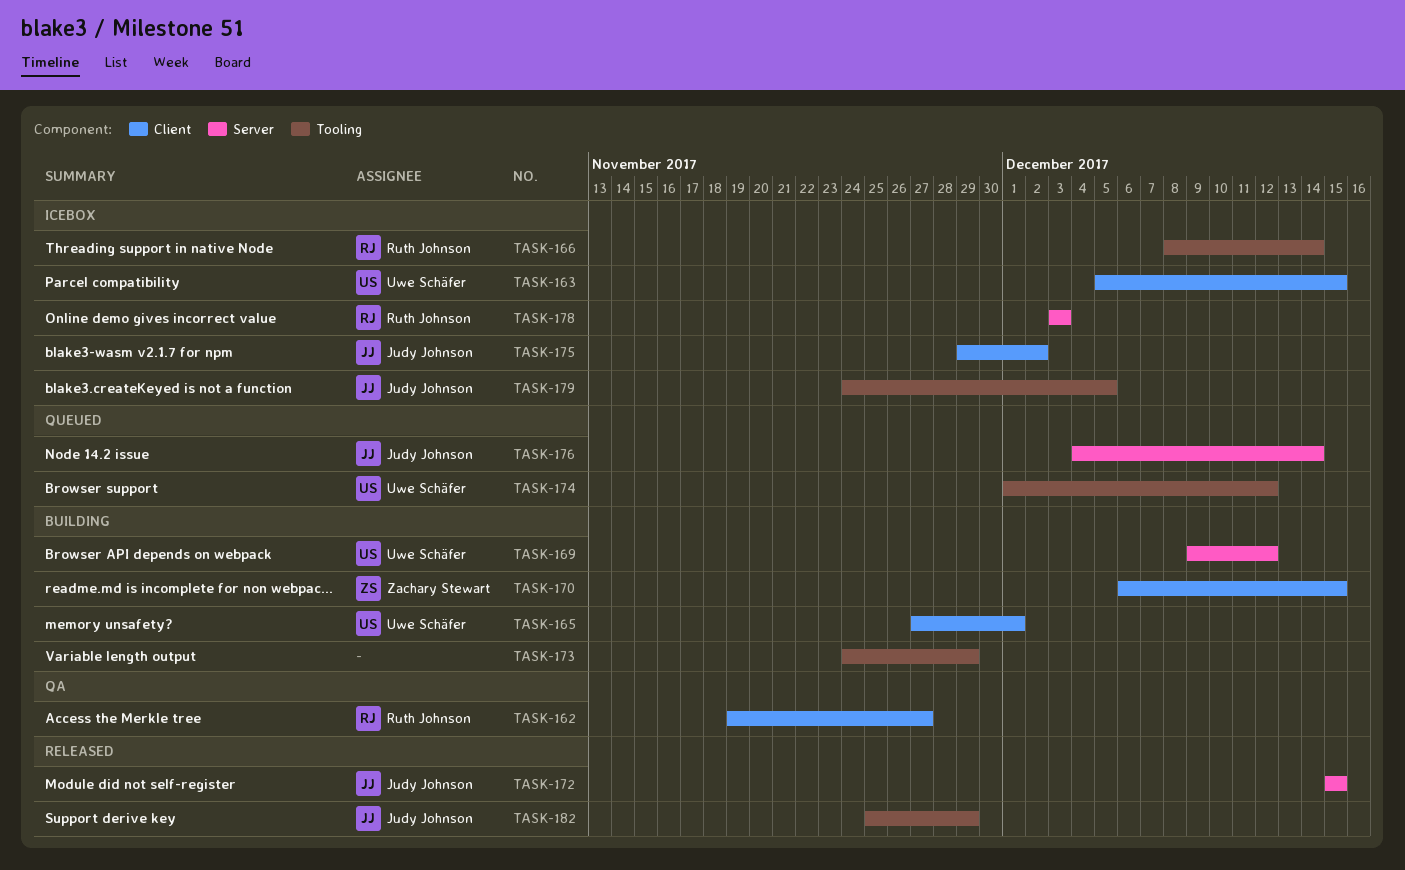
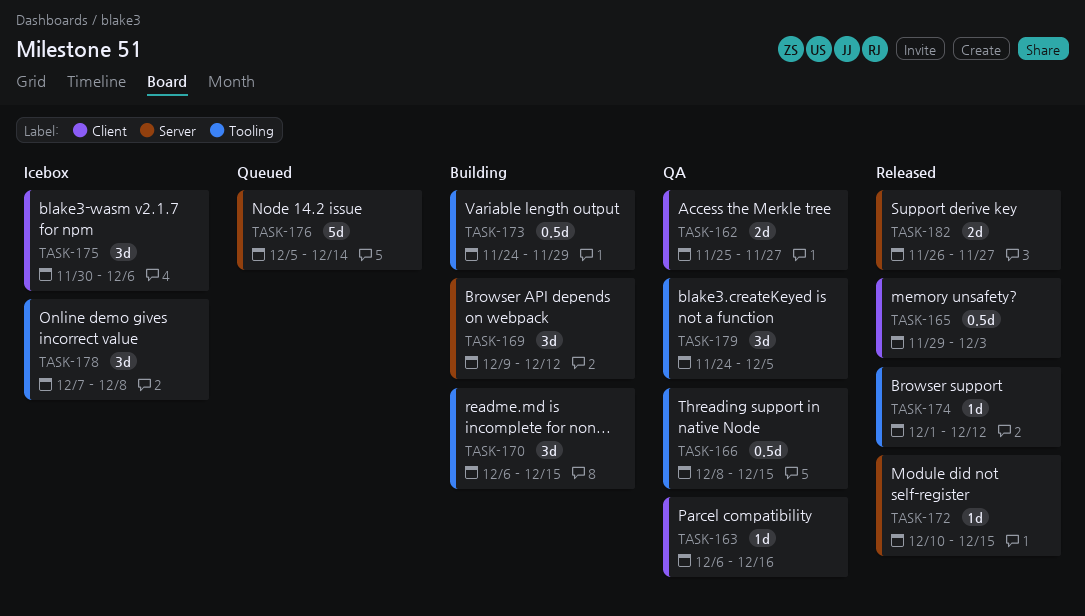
TASK-162, start: Nov 19 -> Nov 25
TASK-163, status: Icebox -> QA
TASK-163, start: Dec 5 -> Dec 6
TASK-163, due: Dec 15 -> Dec 16
TASK-165, status: Building -> Released
TASK-165, start: Nov 27 -> Nov 29
TASK-165, due: Dec 1 -> Dec 3
TASK-166, status: Icebox -> QA
TASK-166, due: Dec 14 -> Dec 15
TASK-170, label: Client -> Tooling
TASK-172, start: Dec 15 -> Dec 10
TASK-174, status: Queued -> Released
TASK-175, start: Nov 29 -> Nov 30
TASK-175, due: Dec 2 -> Dec 6
TASK-176, start: Dec 4 -> Dec 5
TASK-178, label: Server -> Tooling
TASK-178, start: Dec 3 -> Dec 7
TASK-178, due: Dec 3 -> Dec 8
TASK-179, status: Icebox -> QA
TASK-182, label: Tooling -> Server
TASK-182, start: Nov 25 -> Nov 26
TASK-182, due: Nov 29 -> Nov 27

